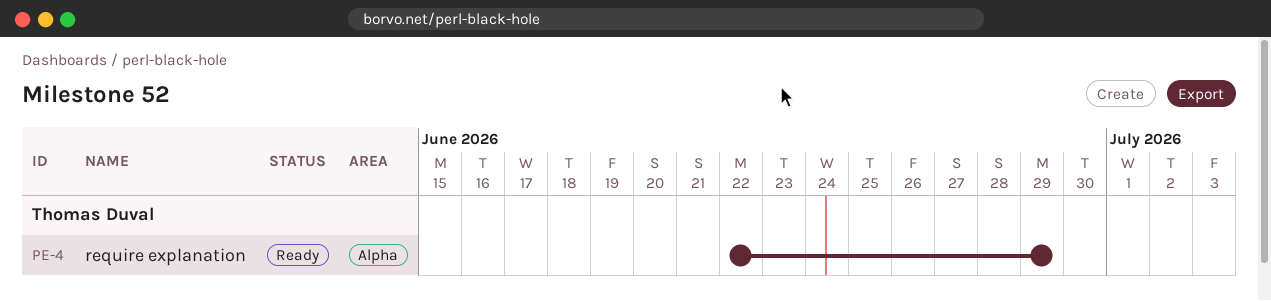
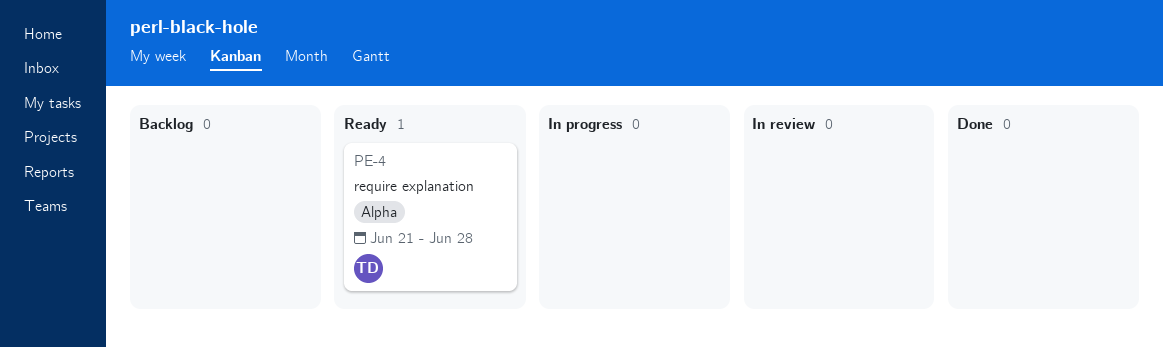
PE-4, start: Jun 22 -> Jun 21
PE-4, due: Jun 29 -> Jun 28

